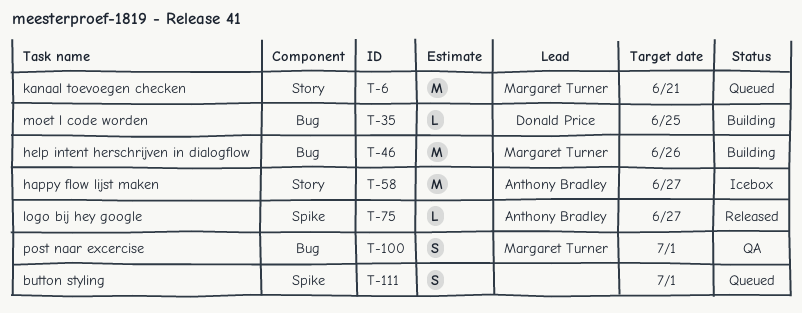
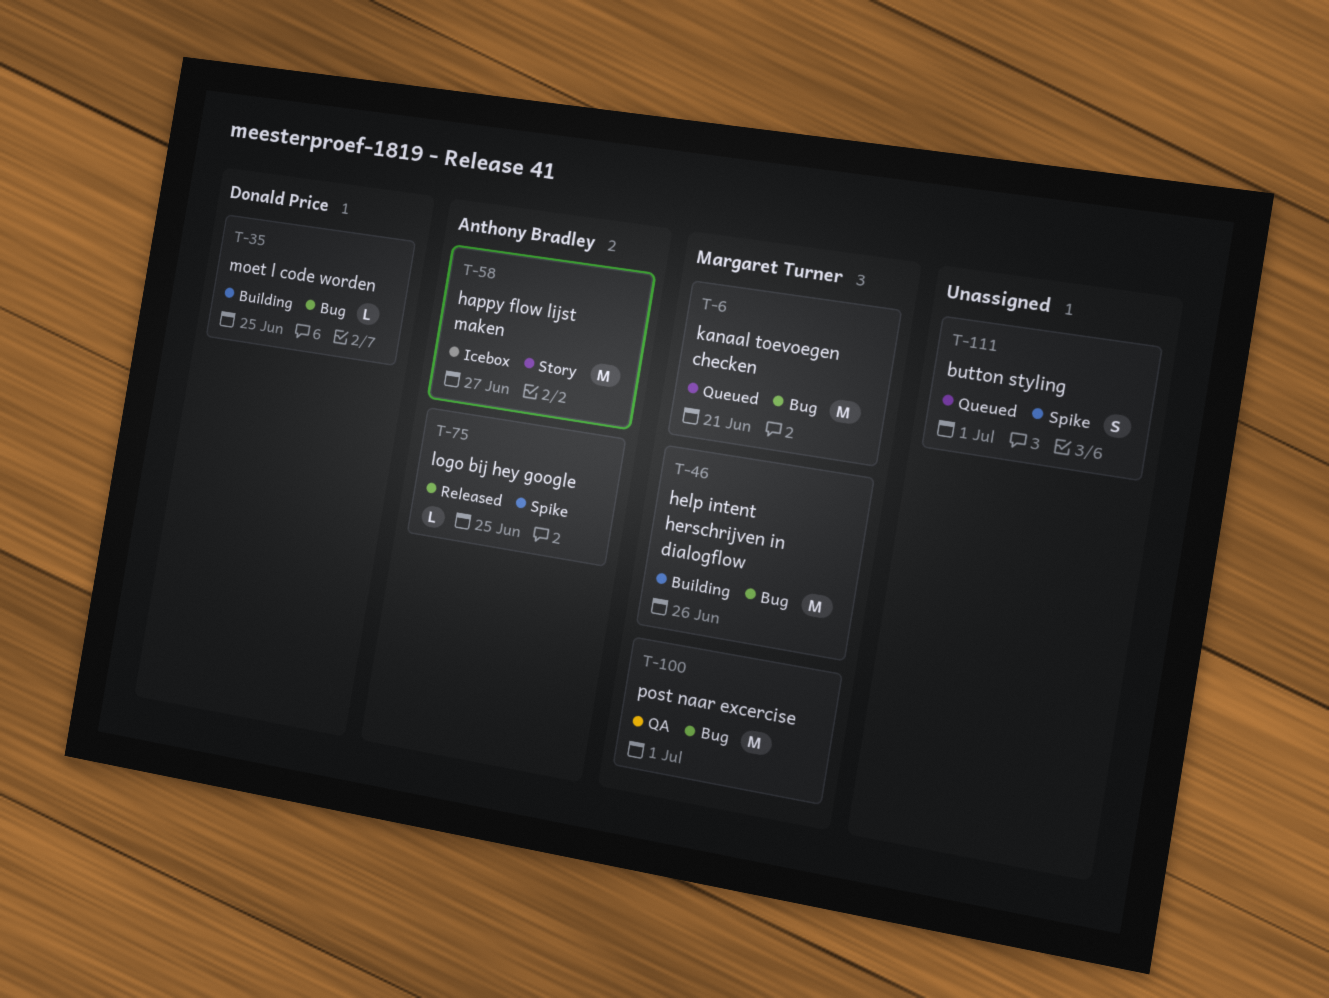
T-6, label: Story -> Bug
T-75, due: Jun 27 -> Jun 25
T-100, estimate: S -> M

